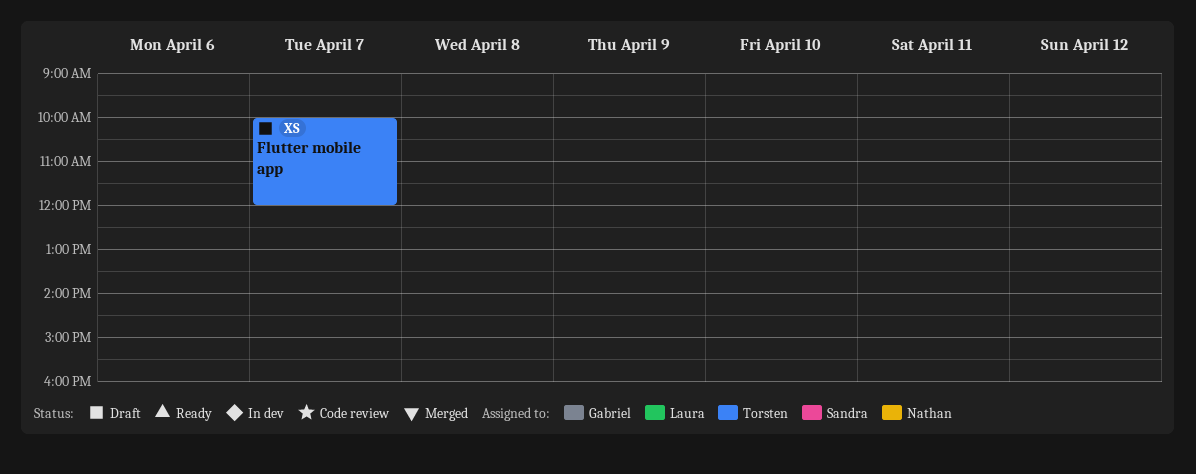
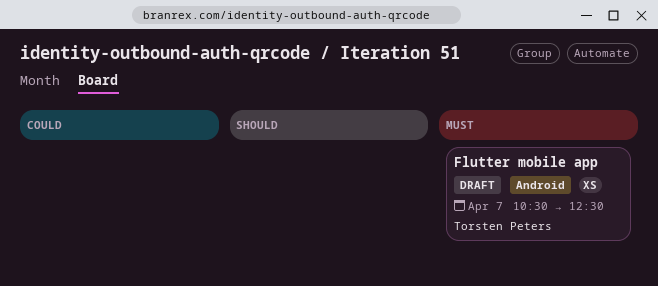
Flutter mobile app, begins: 10:00 -> 10:30
Flutter mobile app, ends: 12:00 -> 12:30

